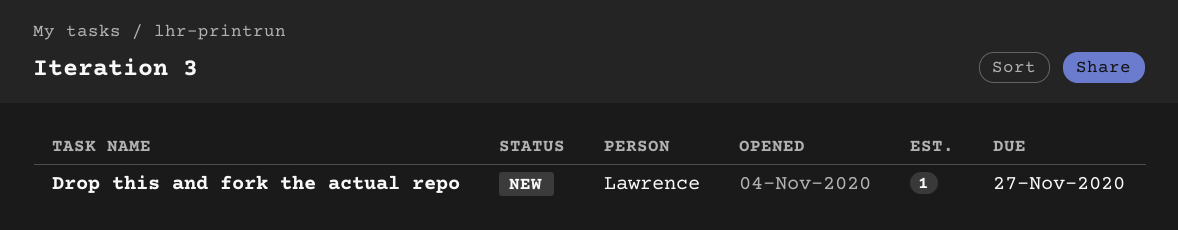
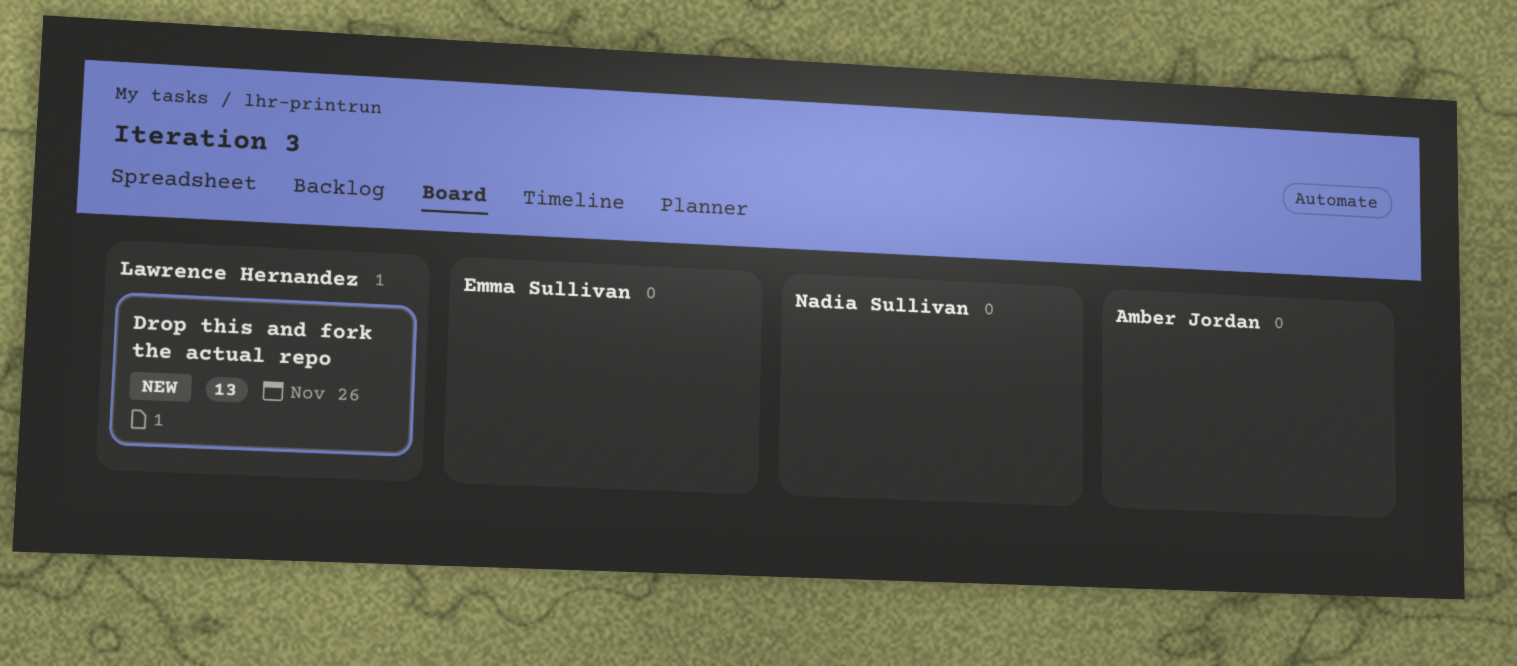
Drop this and fork the actual repo, estimate: 1 -> 13
Drop this and fork the actual repo, due: Nov 27 -> Nov 26

